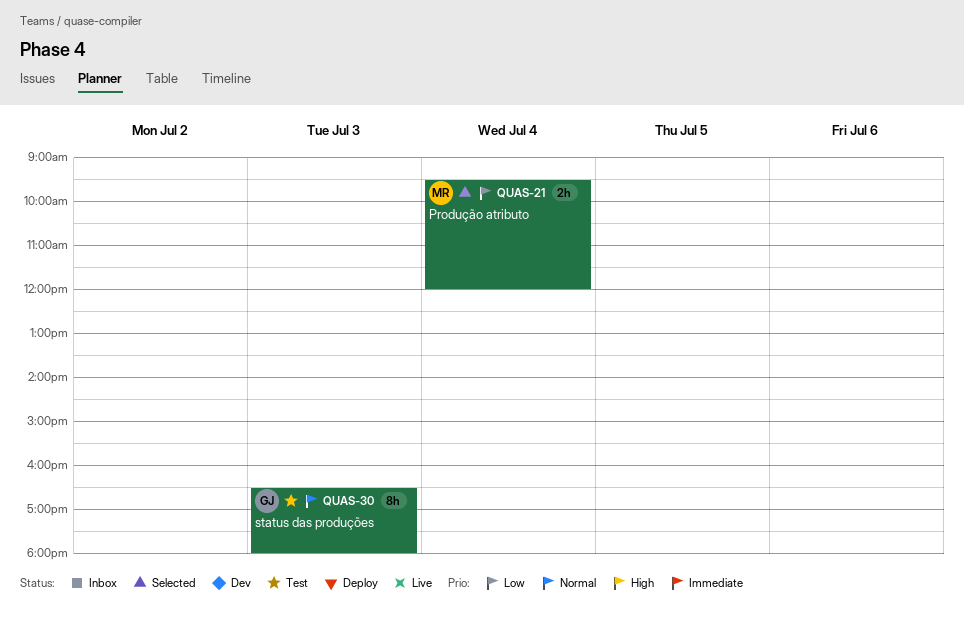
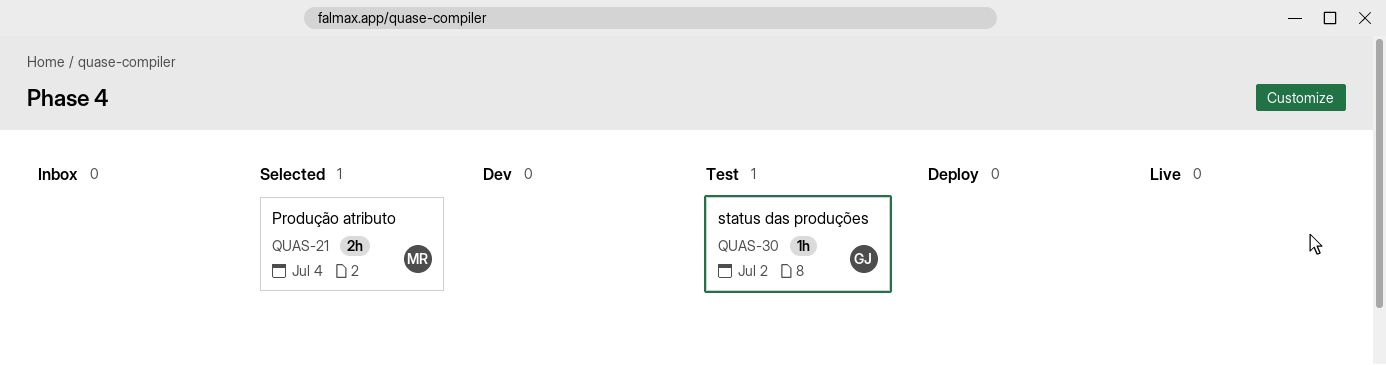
QUAS-30, estimate: 8h -> 1h
QUAS-30, day: Jul 3 -> Jul 2

